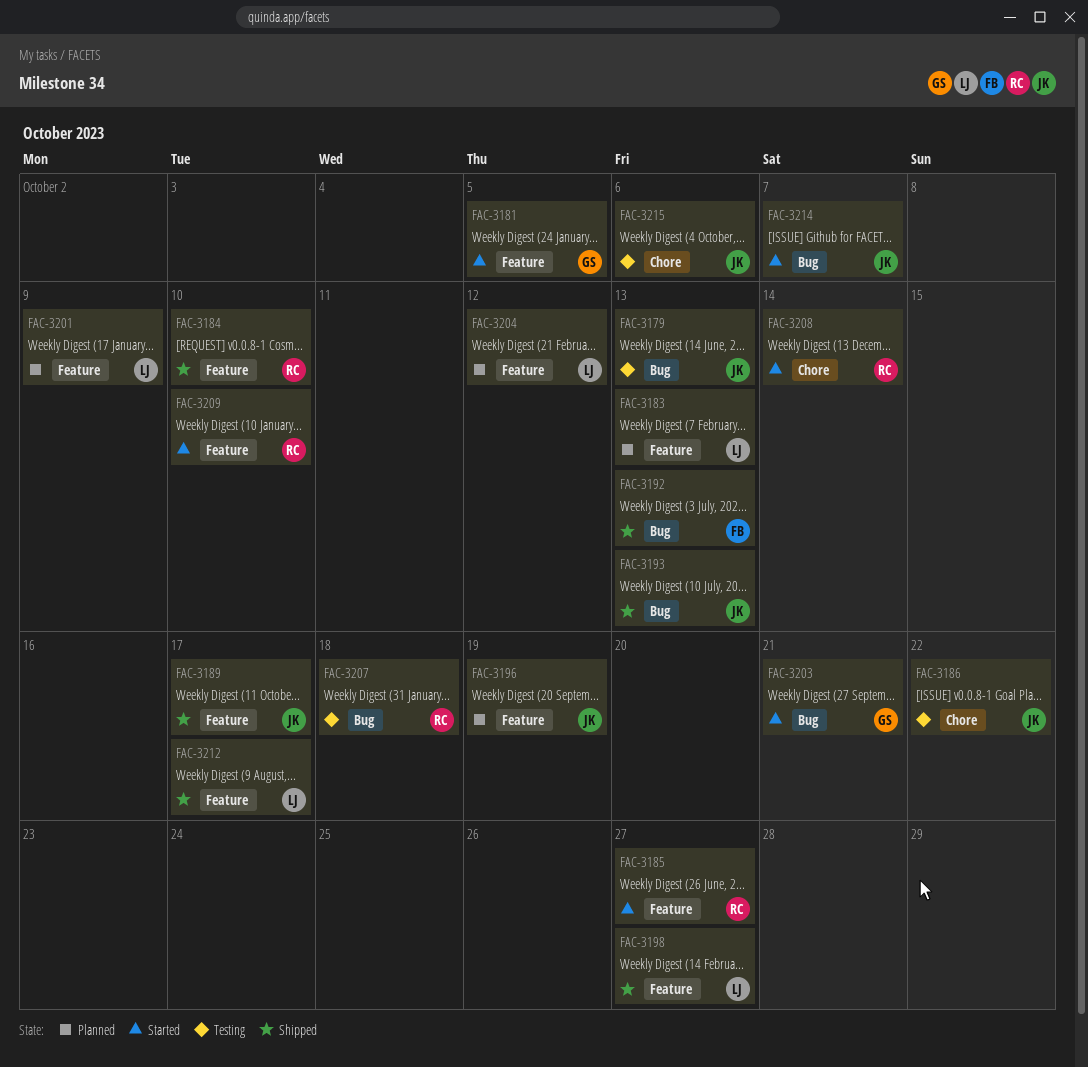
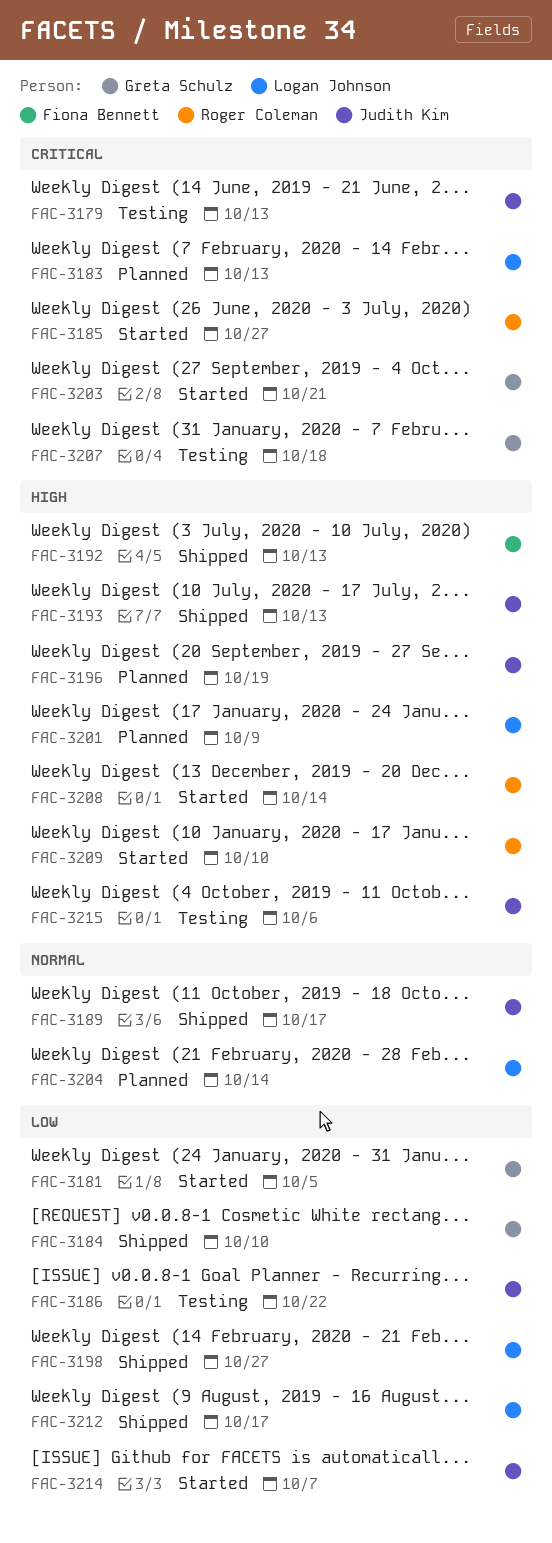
FAC-3184, owner: Roger Coleman -> Greta Schulz
FAC-3204, due: Oct 12 -> Oct 14
FAC-3207, owner: Roger Coleman -> Greta Schulz

